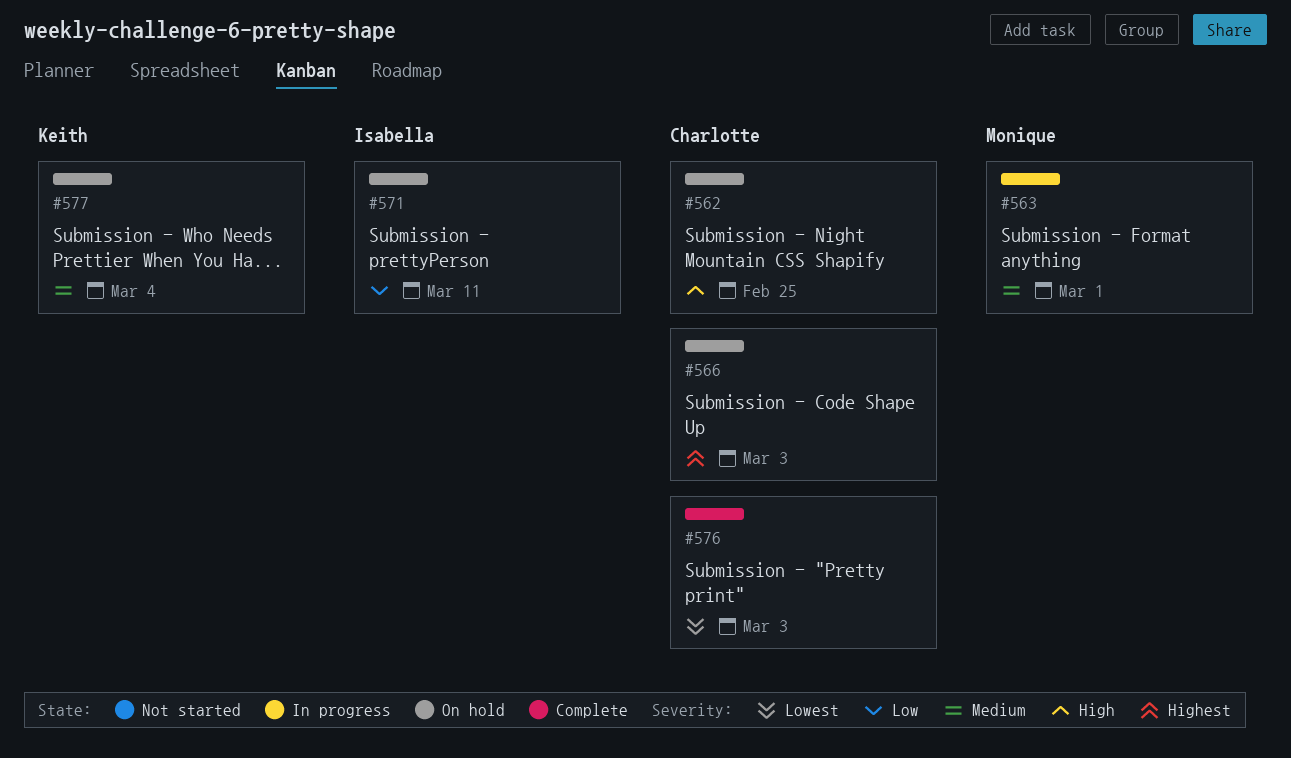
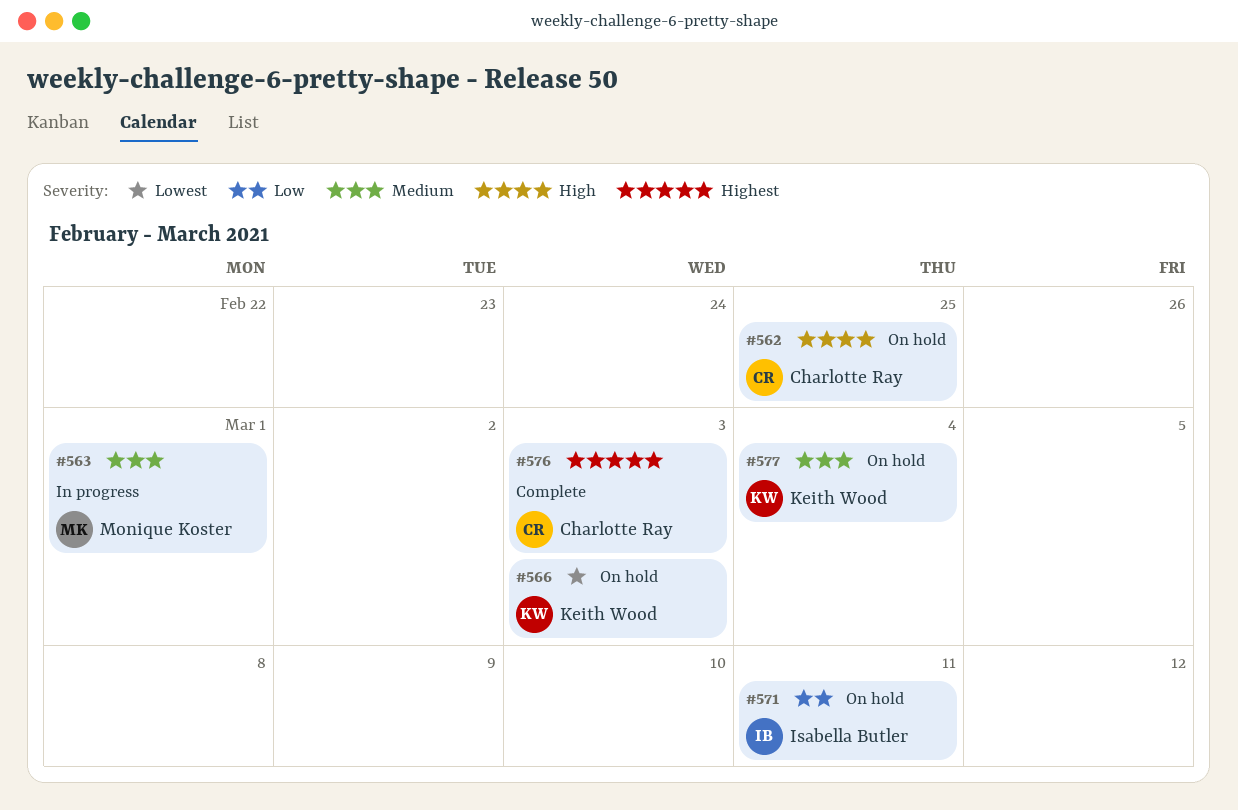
#566, owner: Charlotte Ray -> Keith Wood
#566, priority: Highest -> Lowest
#576, priority: Lowest -> Highest

